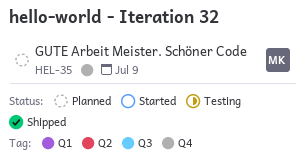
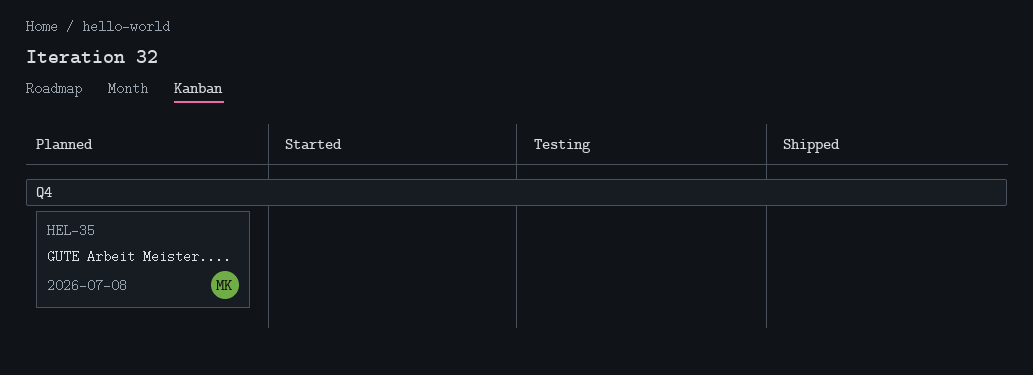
HEL-35, due: Jul 9 -> Jul 8

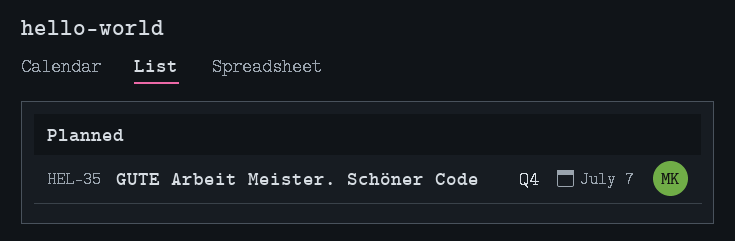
HEL-35, due: Jul 8 -> Jul 7

